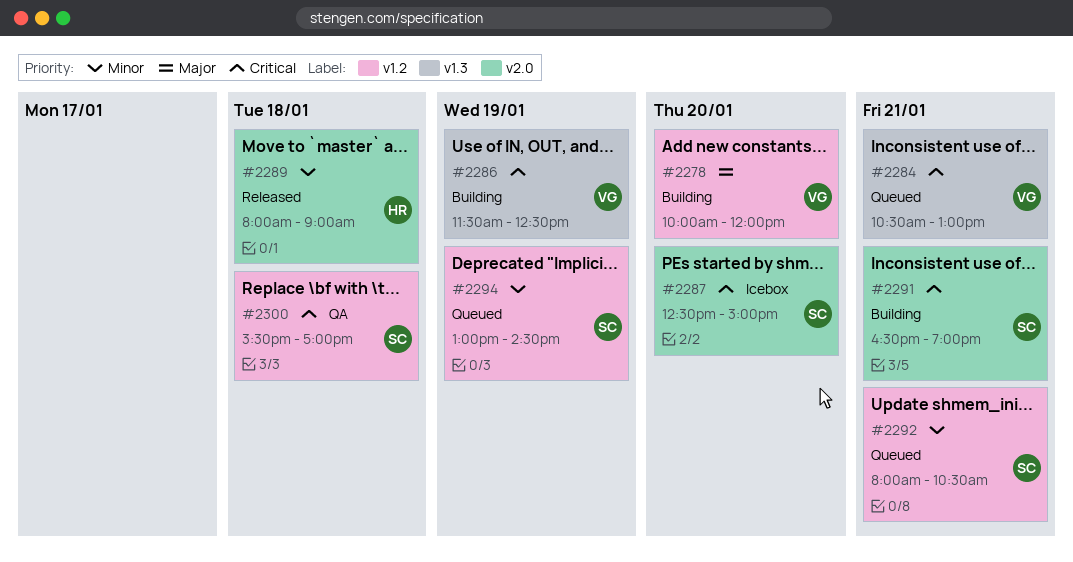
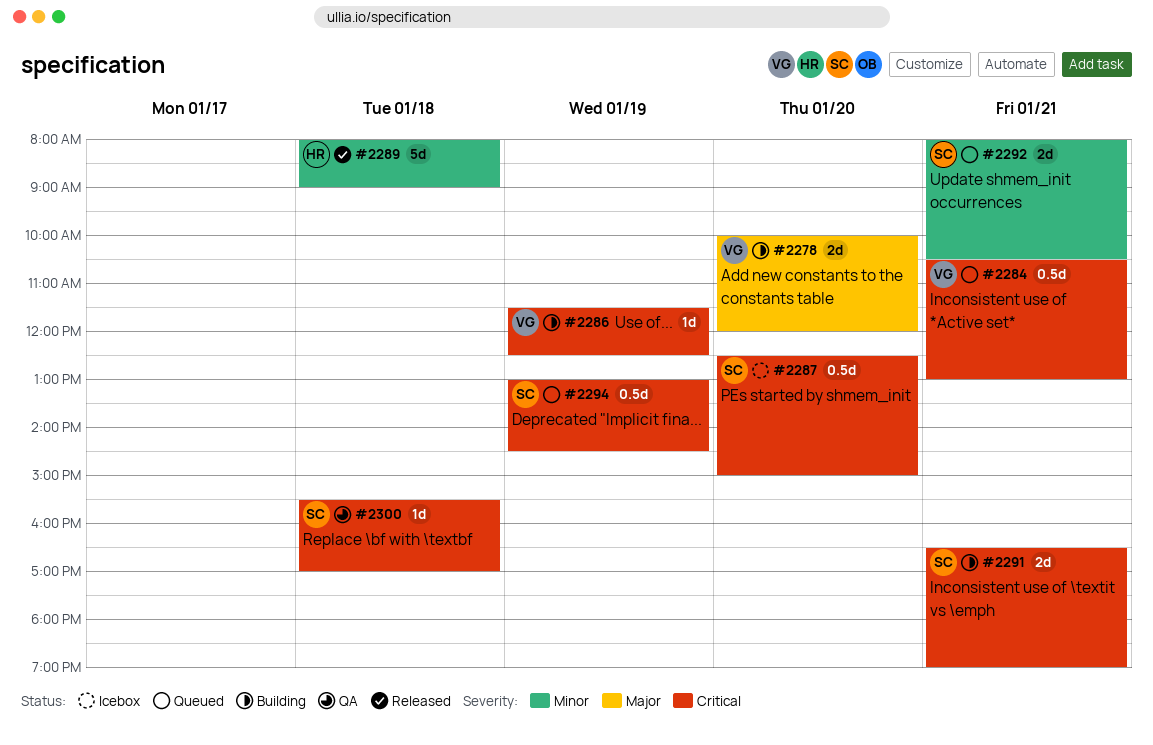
#2294, priority: Minor -> Critical

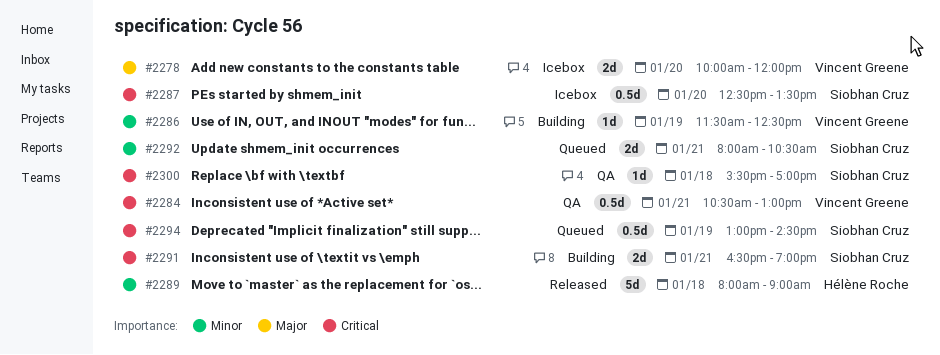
#2278, status: Building -> Icebox
#2284, status: Queued -> QA
#2286, priority: Critical -> Minor
#2287, ends: 15:00 -> 13:30

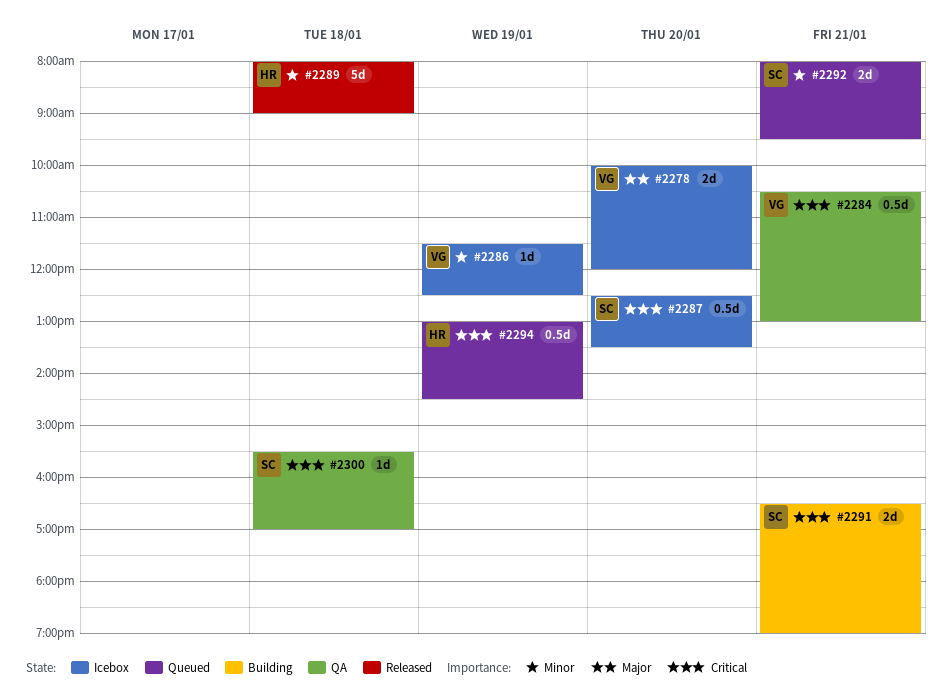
#2286, status: Building -> Icebox
#2292, ends: 10:30 -> 09:30
#2294, owner: Siobhan Cruz -> Hélène Roche

